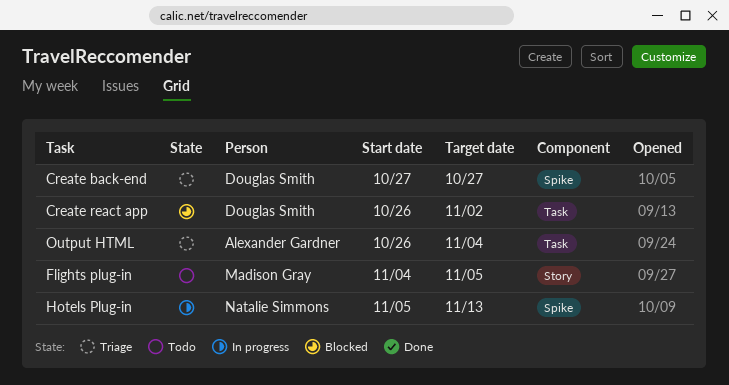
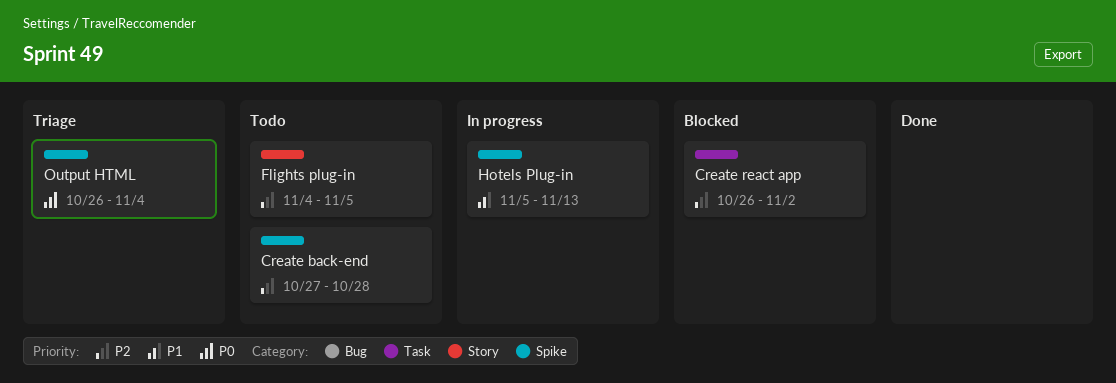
Create back-end, status: Triage -> Todo
Create back-end, due: Oct 27 -> Oct 28
Output HTML, label: Task -> Spike

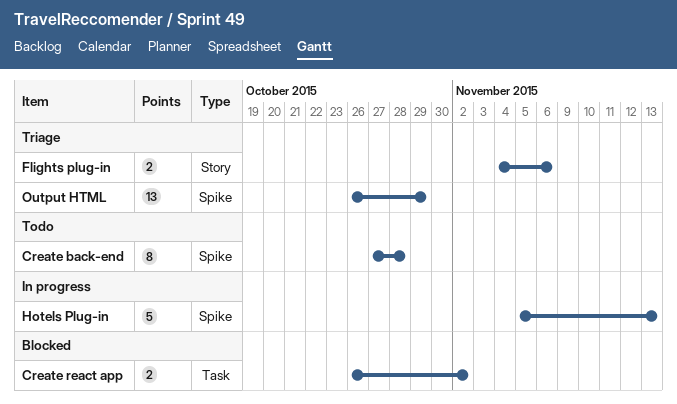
Flights plug-in, status: Todo -> Triage
Flights plug-in, due: Nov 5 -> Nov 6
Output HTML, due: Nov 4 -> Oct 29

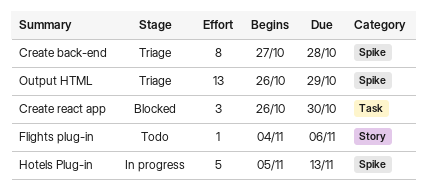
Create back-end, status: Todo -> Triage
Create react app, estimate: 2 -> 3
Create react app, due: Nov 2 -> Oct 30
Flights plug-in, status: Triage -> Todo
Flights plug-in, estimate: 2 -> 1

